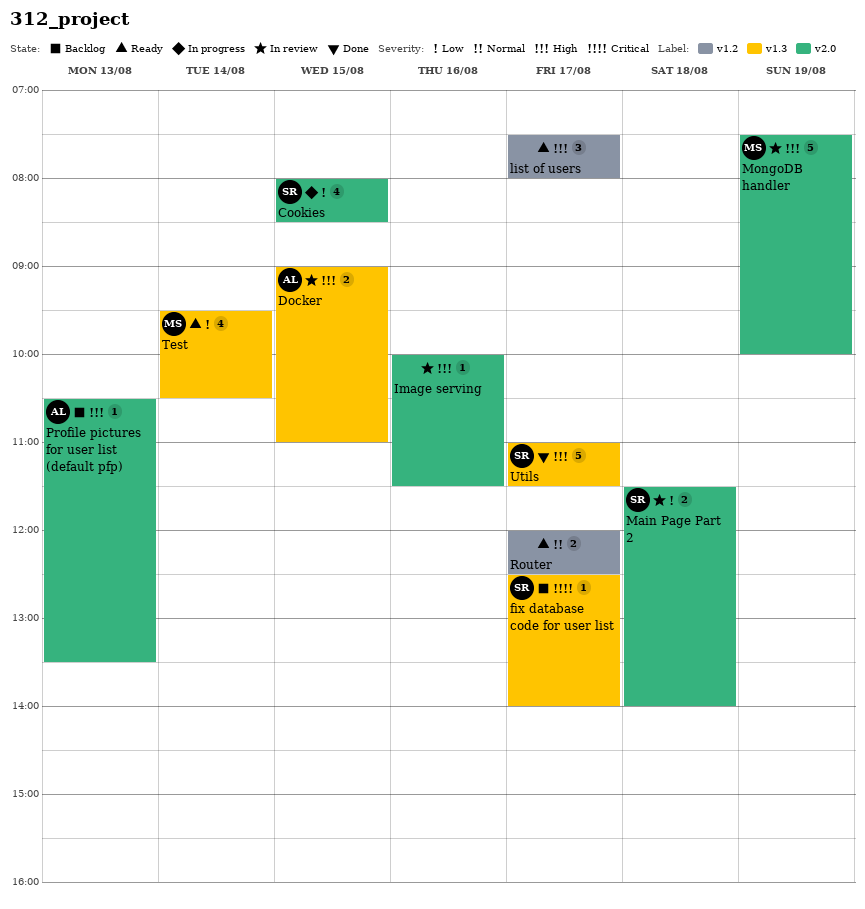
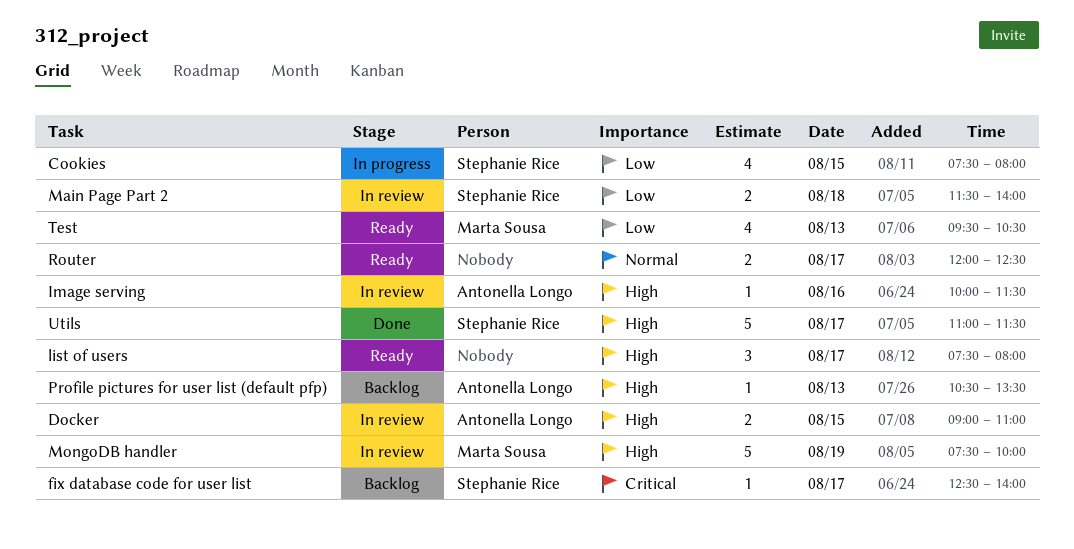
Cookies, begins: 08:00 -> 07:30
Cookies, ends: 08:30 -> 08:00
Image serving, owner: none -> Antonella Longo
Test, day: Aug 14 -> Aug 13

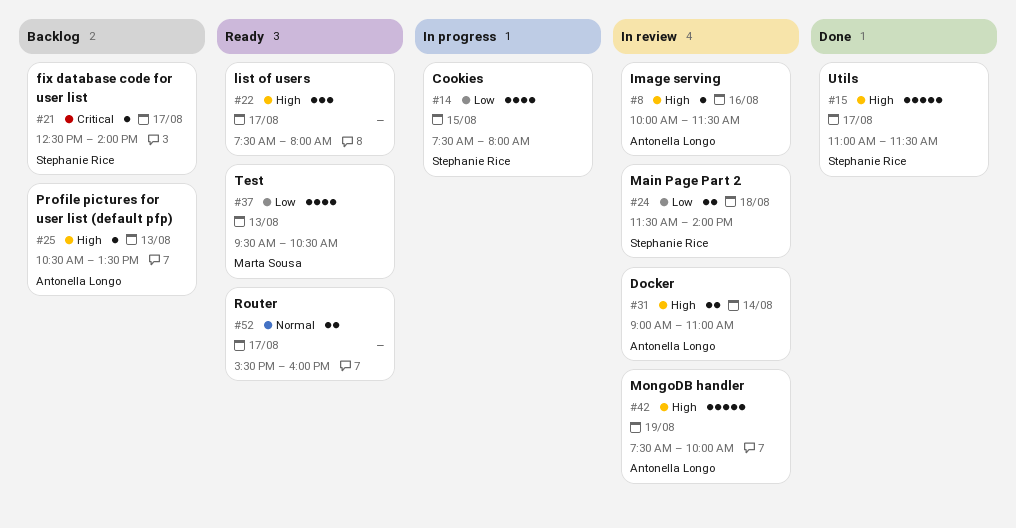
Docker, day: Aug 15 -> Aug 14
MongoDB handler, owner: Marta Sousa -> Antonella Longo
Router, begins: 12:00 -> 15:30
Router, ends: 12:30 -> 16:00

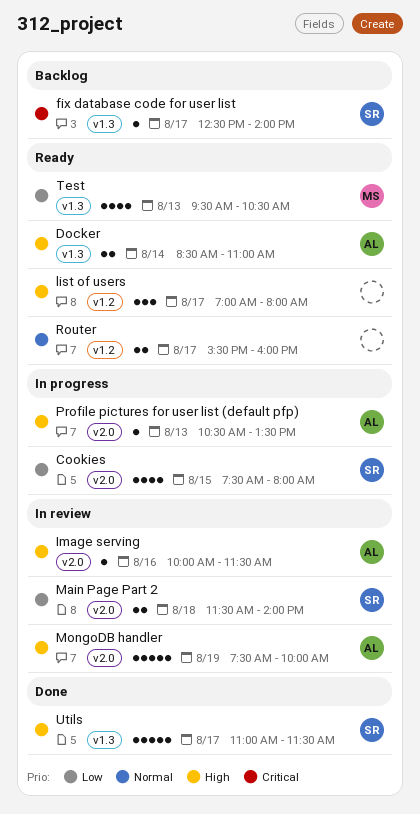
Docker, status: In review -> Ready
Docker, begins: 09:00 -> 08:30
list of users, begins: 07:30 -> 07:00
Profile pictures for user list (default pfp), status: Backlog -> In progress

